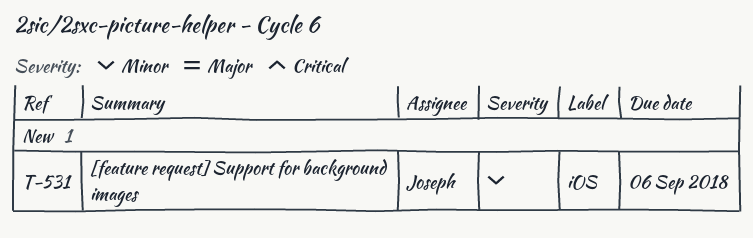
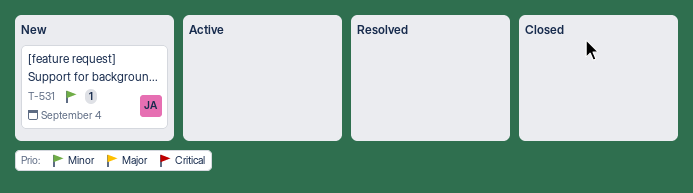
T-531, due: Sep 6 -> Sep 4

